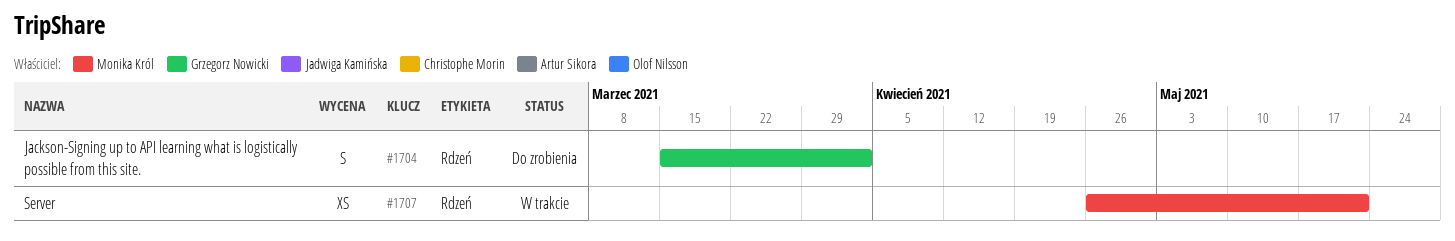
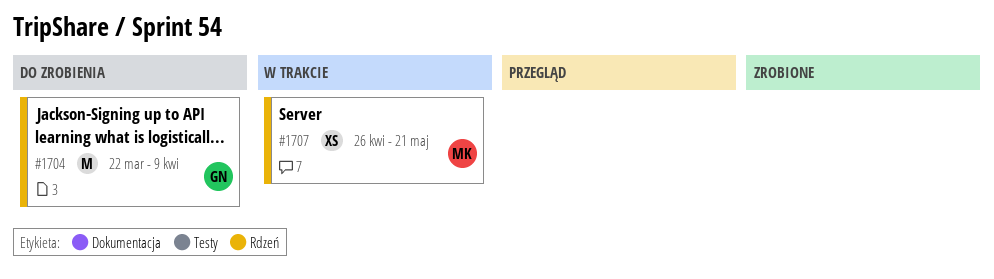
#1704, estimate: S -> M
#1704, start: Mar 15 -> Mar 22
#1704, due: Apr 2 -> Apr 9

